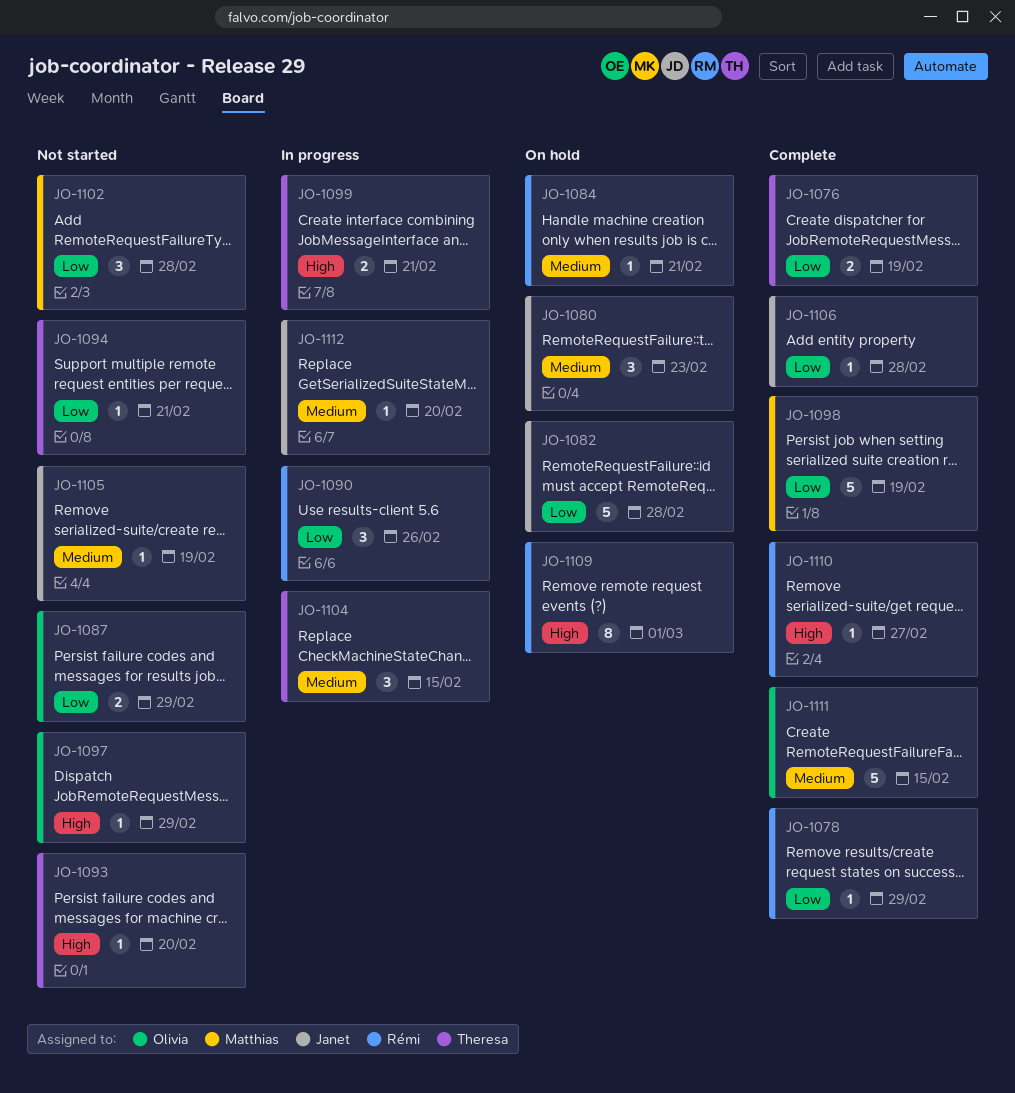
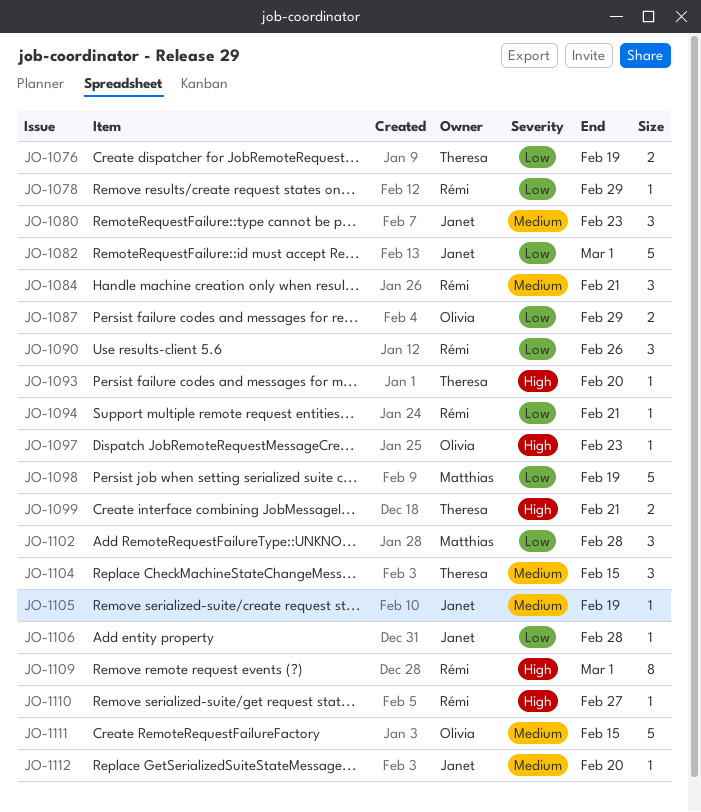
JO-1082, due: Feb 28 -> Mar 1
JO-1084, estimate: 1 -> 3
JO-1094, owner: Theresa -> Rémi
JO-1097, due: Feb 29 -> Feb 23

